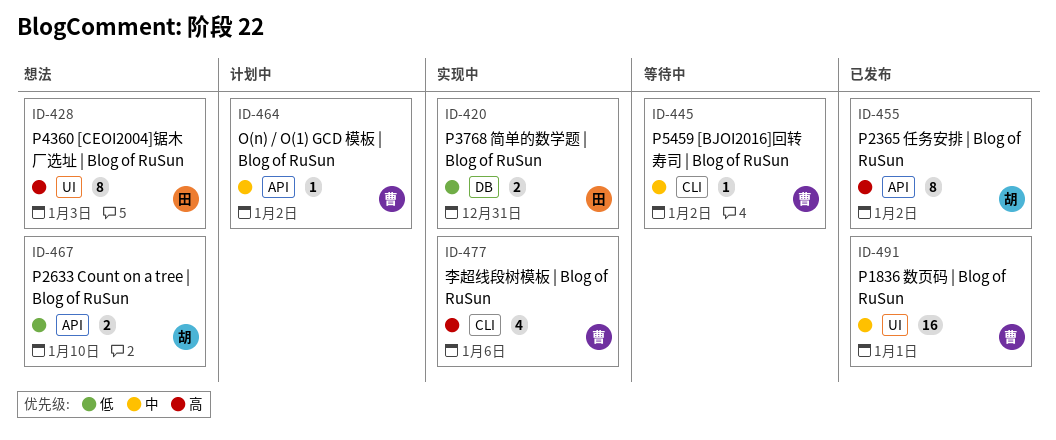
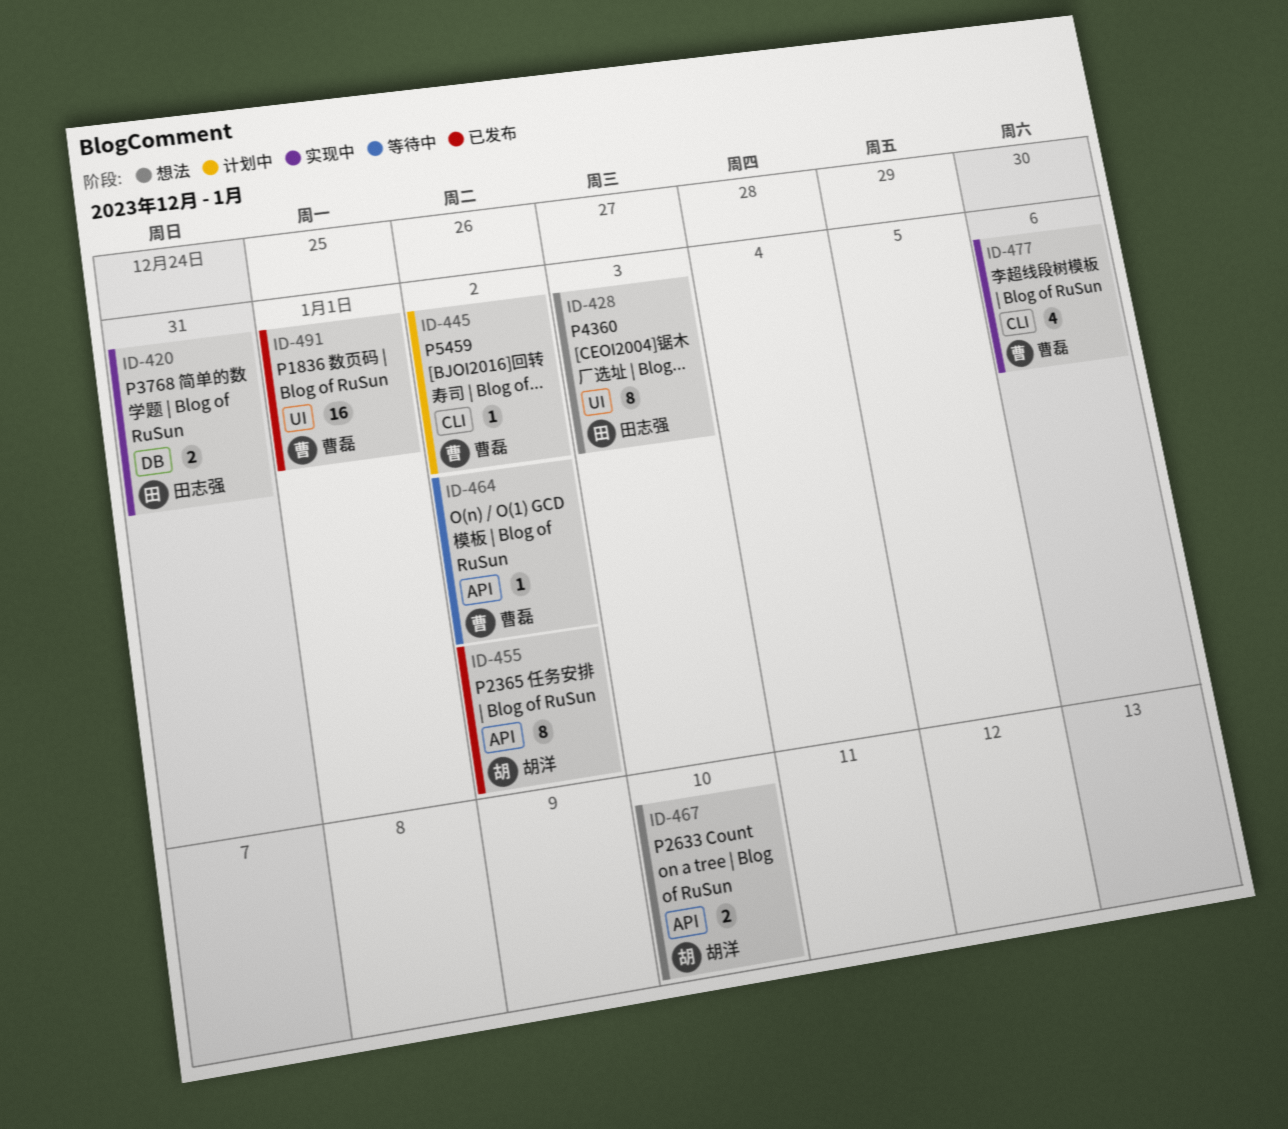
ID-445, status: 等待中 -> 计划中
ID-464, status: 计划中 -> 等待中

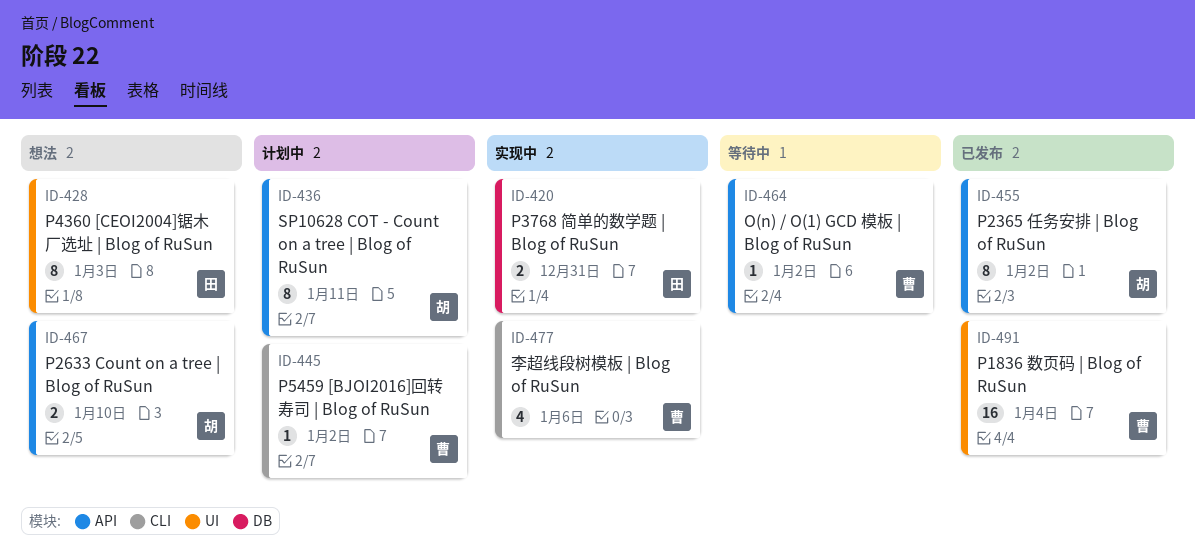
ID-436: none -> present
ID-491, due: Jan 1 -> Jan 4

